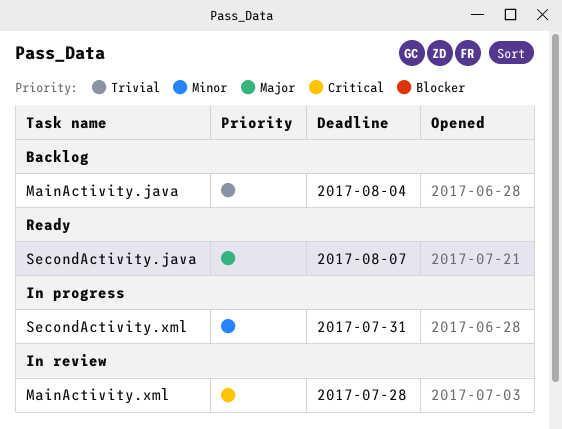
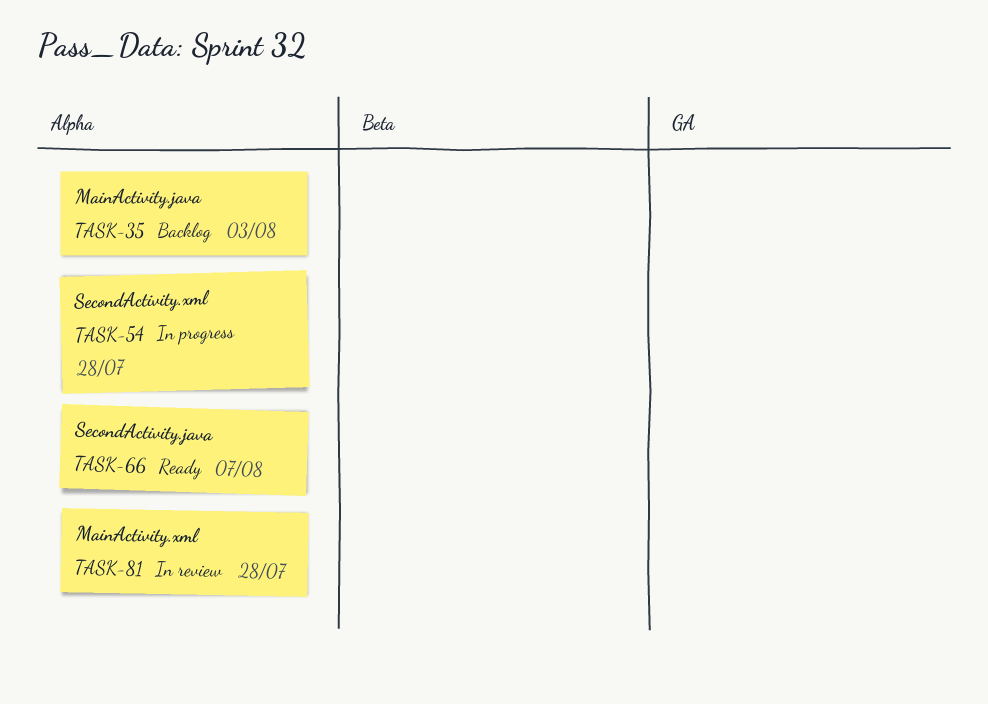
MainActivity.java, due: Aug 4 -> Aug 3
SecondActivity.xml, due: Jul 31 -> Jul 28

